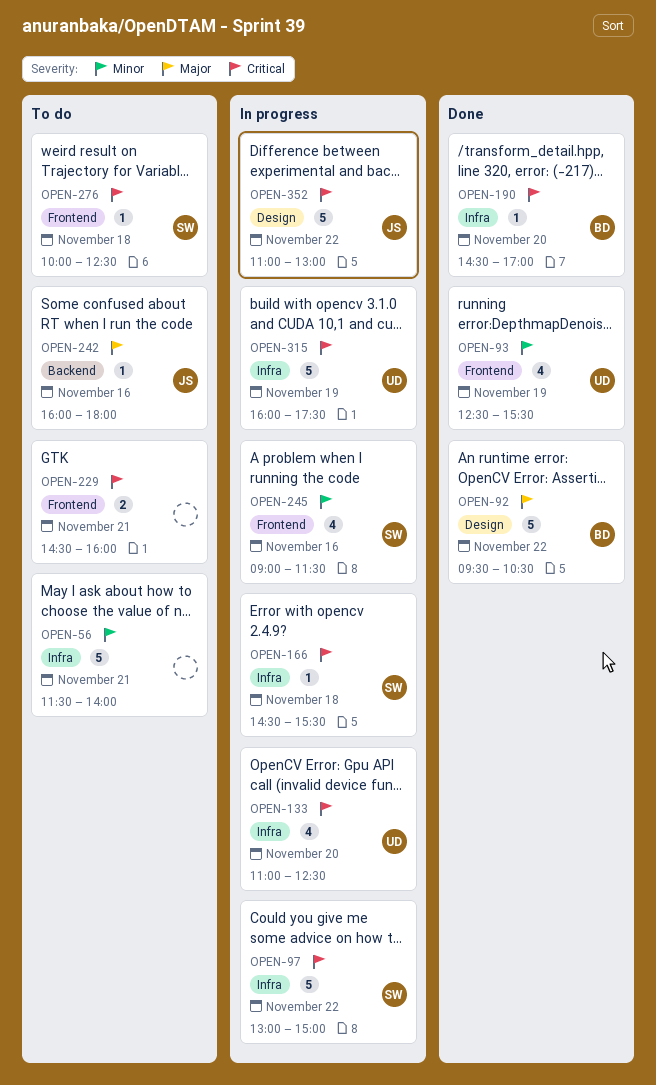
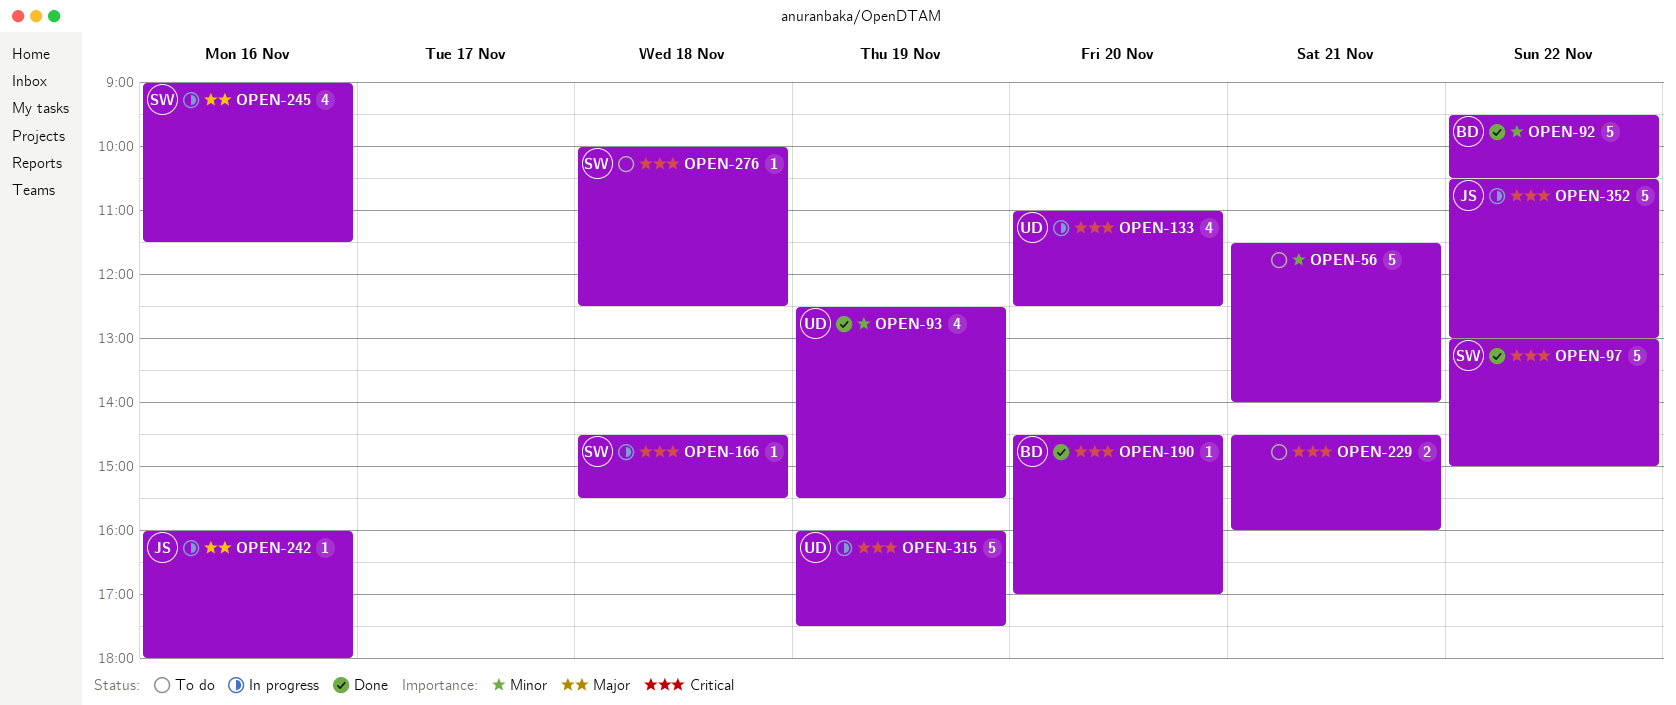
OPEN-92, priority: Major -> Minor
OPEN-97, status: In progress -> Done
OPEN-242, status: To do -> In progress
OPEN-245, priority: Minor -> Major
OPEN-352, begins: 11:00 -> 10:30

